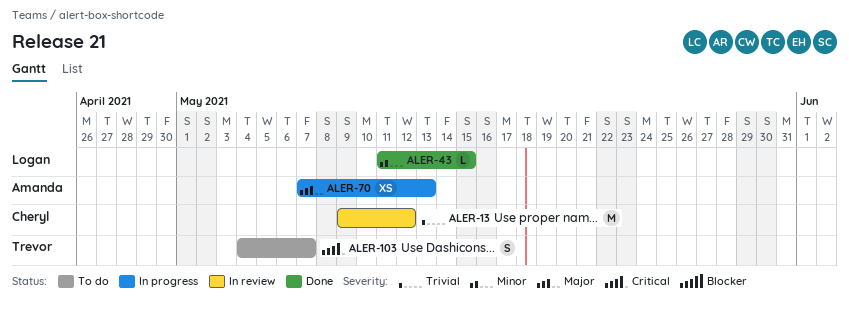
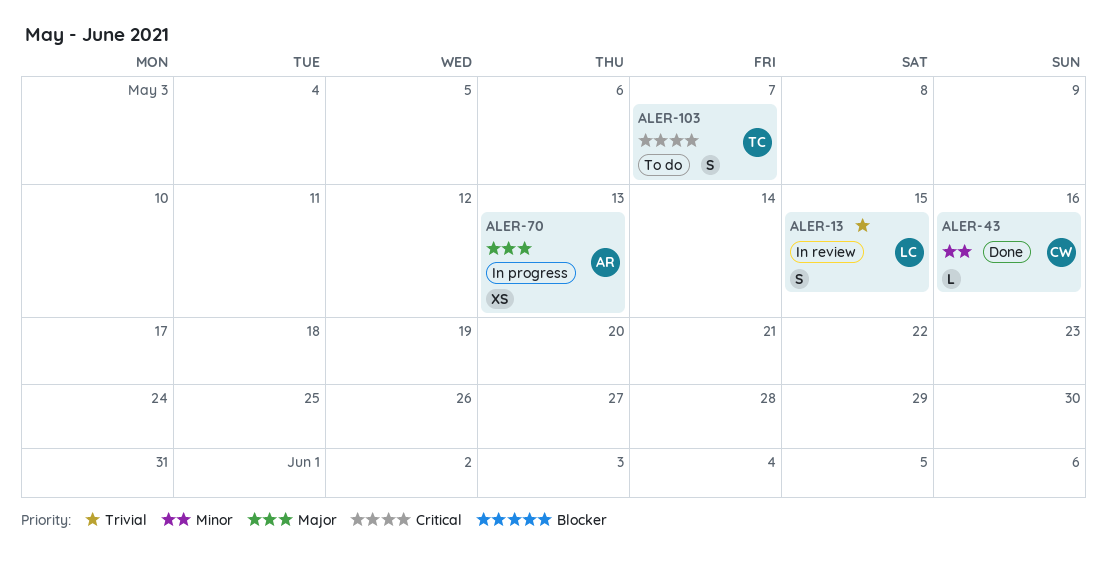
ALER-13, owner: Cheryl -> Logan
ALER-13, estimate: M -> S
ALER-13, due: May 12 -> May 15
ALER-43, owner: Logan -> Cheryl
ALER-43, due: May 15 -> May 16

